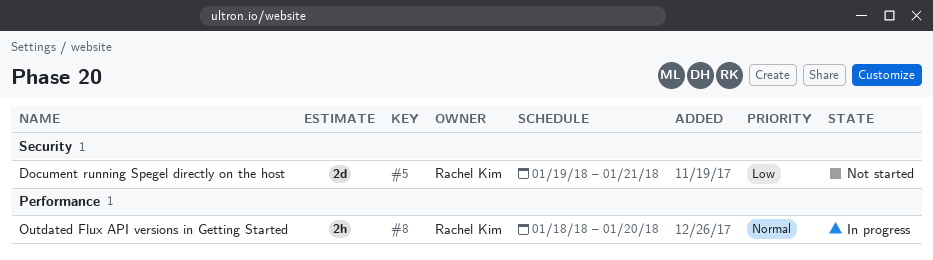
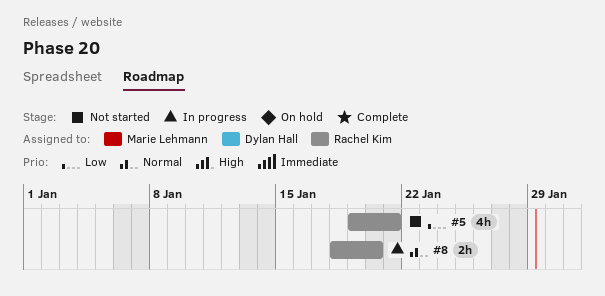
#5, estimate: 2d -> 4h

